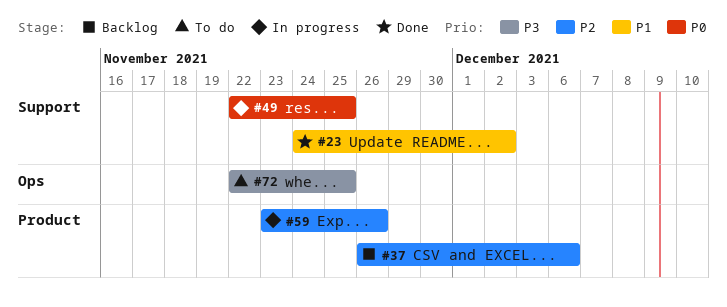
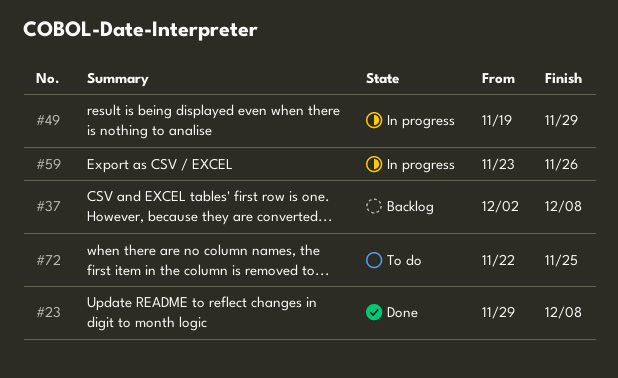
#23, start: Nov 24 -> Nov 29
#23, due: Dec 2 -> Dec 8
#37, start: Nov 26 -> Dec 2
#37, due: Dec 6 -> Dec 8
#49, start: Nov 22 -> Nov 19
#49, due: Nov 25 -> Nov 29

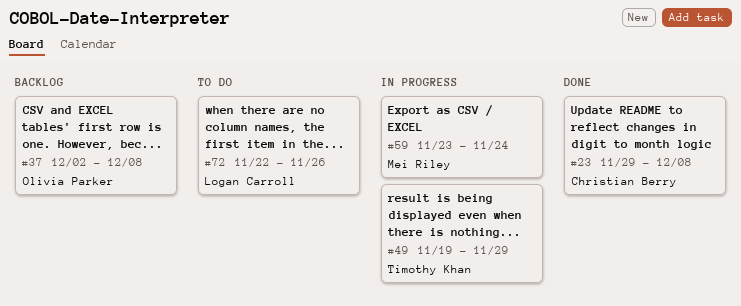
#59, due: Nov 26 -> Nov 24
#72, due: Nov 25 -> Nov 26

